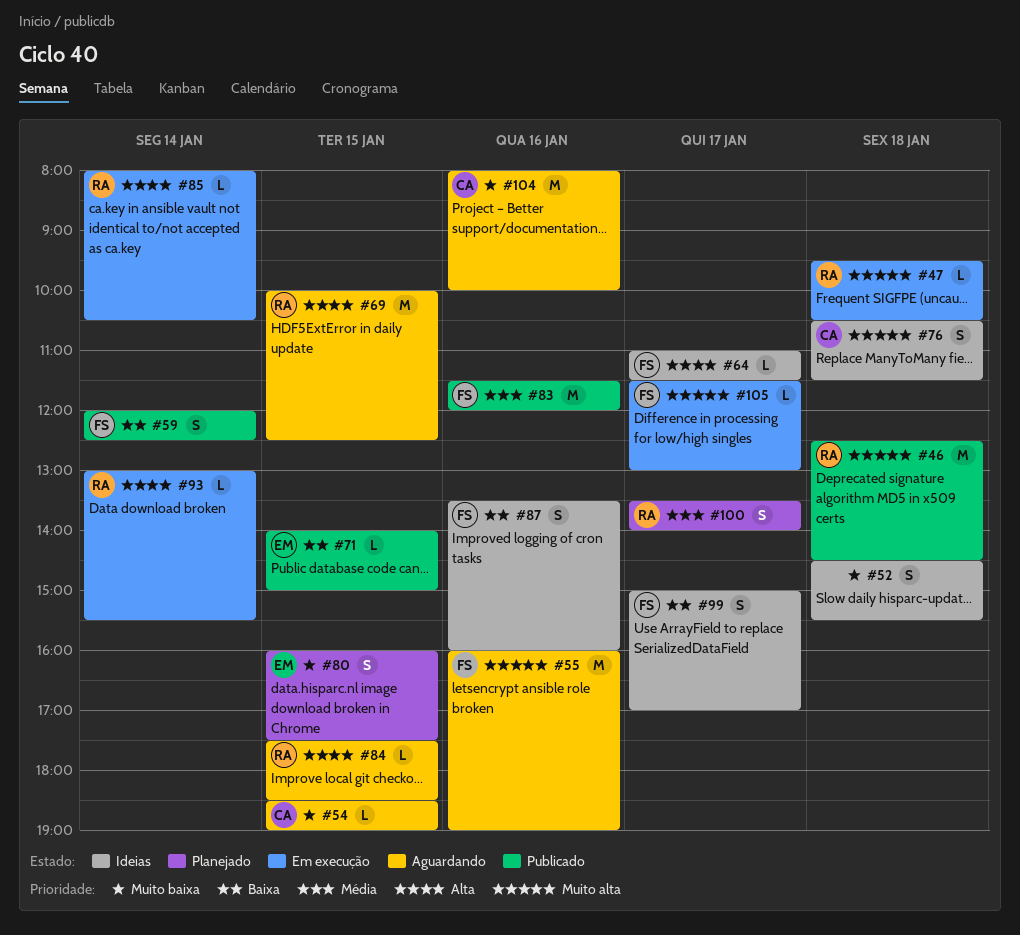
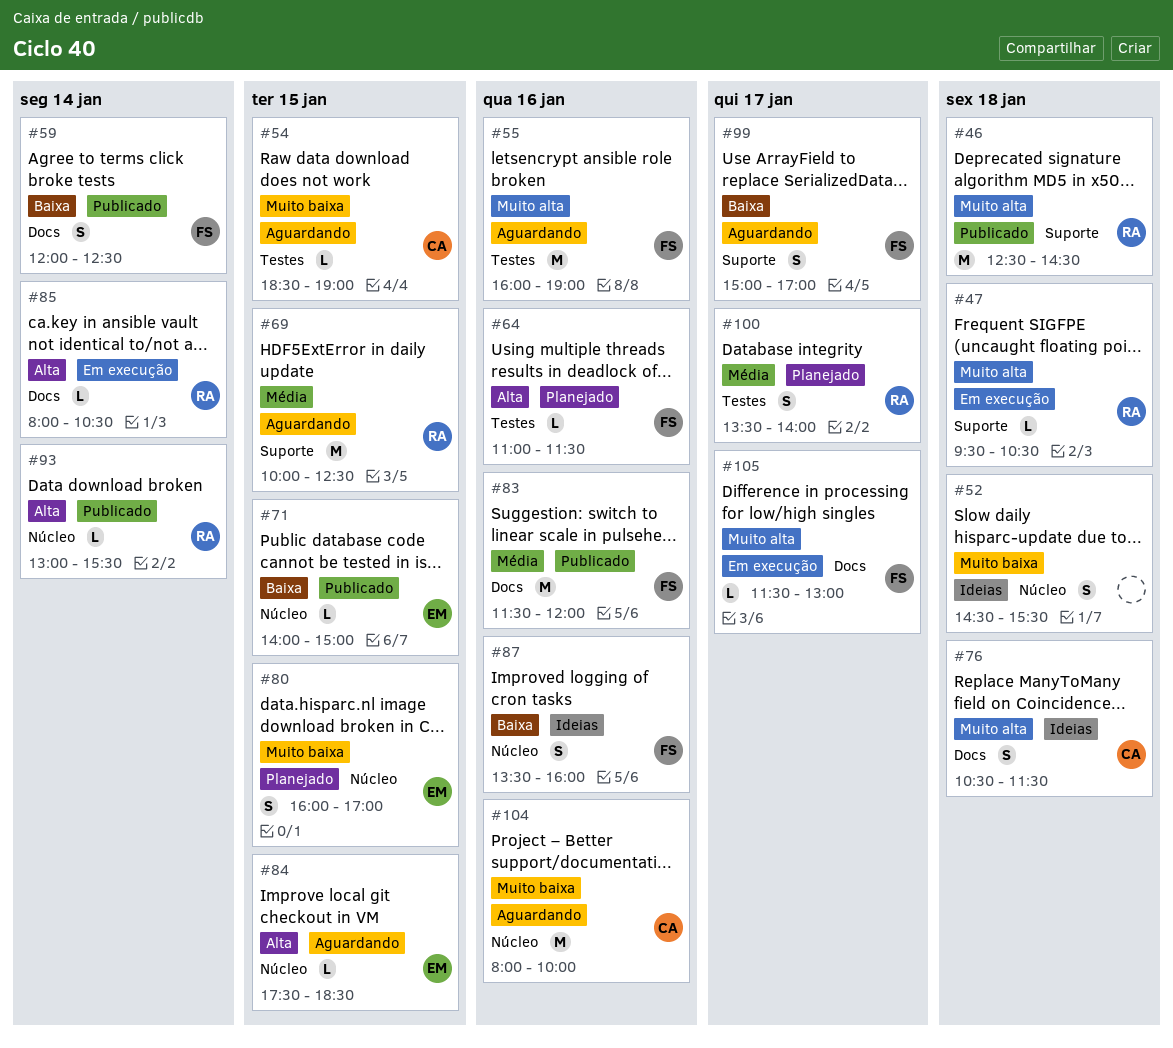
#64, status: Ideias -> Planejado
#64, day: Jan 17 -> Jan 16
#69, priority: Alta -> Média
#80, ends: 17:30 -> 17:00
#84, owner: RA -> EM
#93, status: Em execução -> Publicado
#99, status: Ideias -> Aguardando

